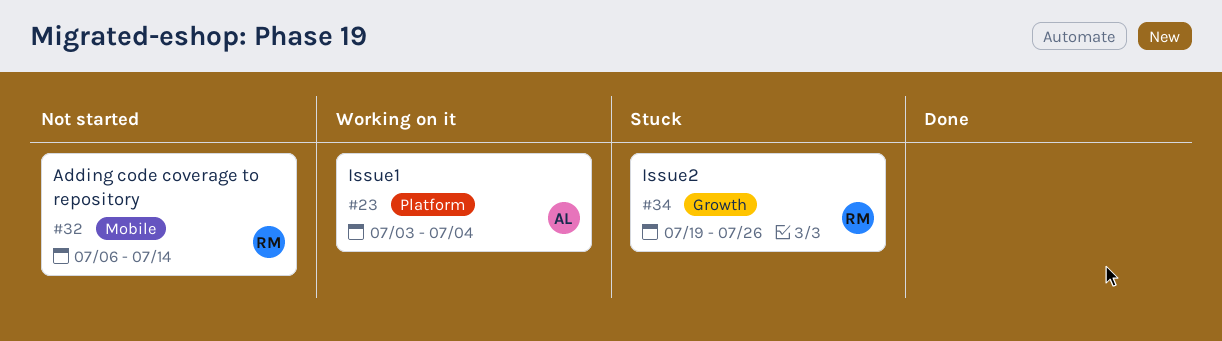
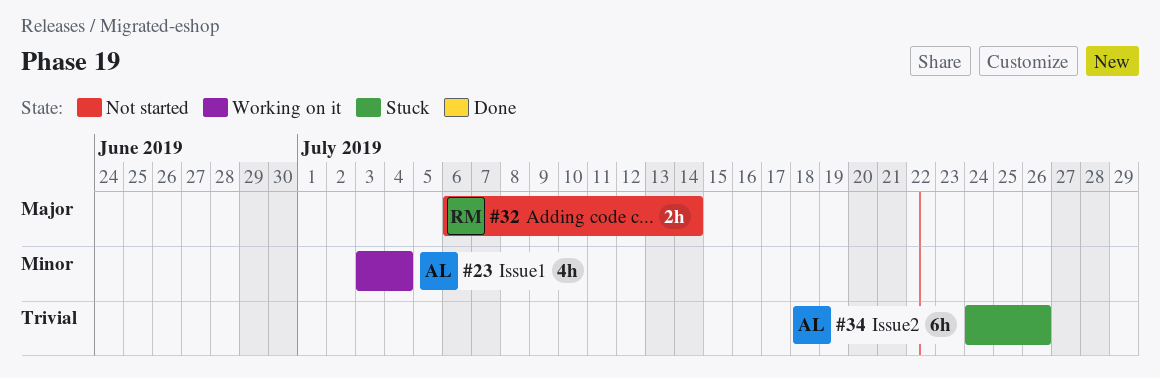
#34, owner: RM -> AL
#34, start: Jul 19 -> Jul 24

